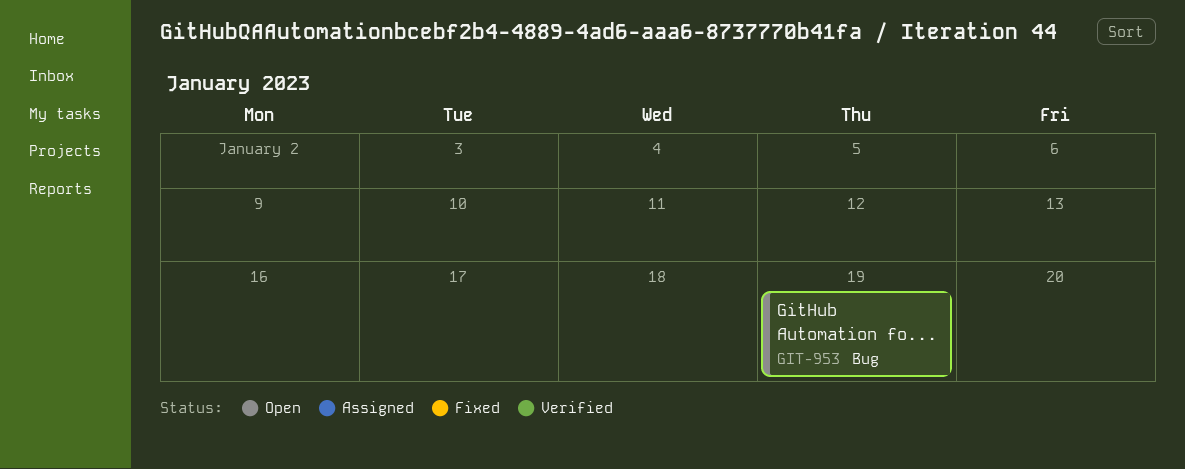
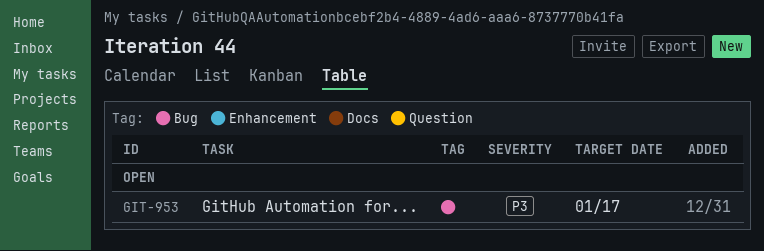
GIT-953, due: Jan 19 -> Jan 17

